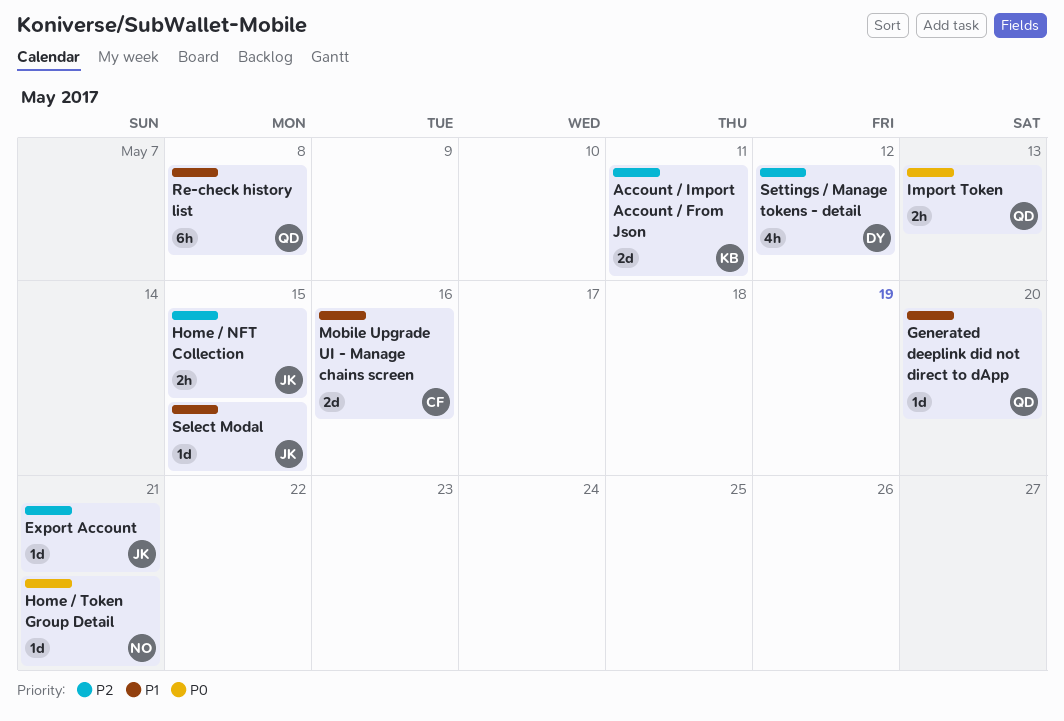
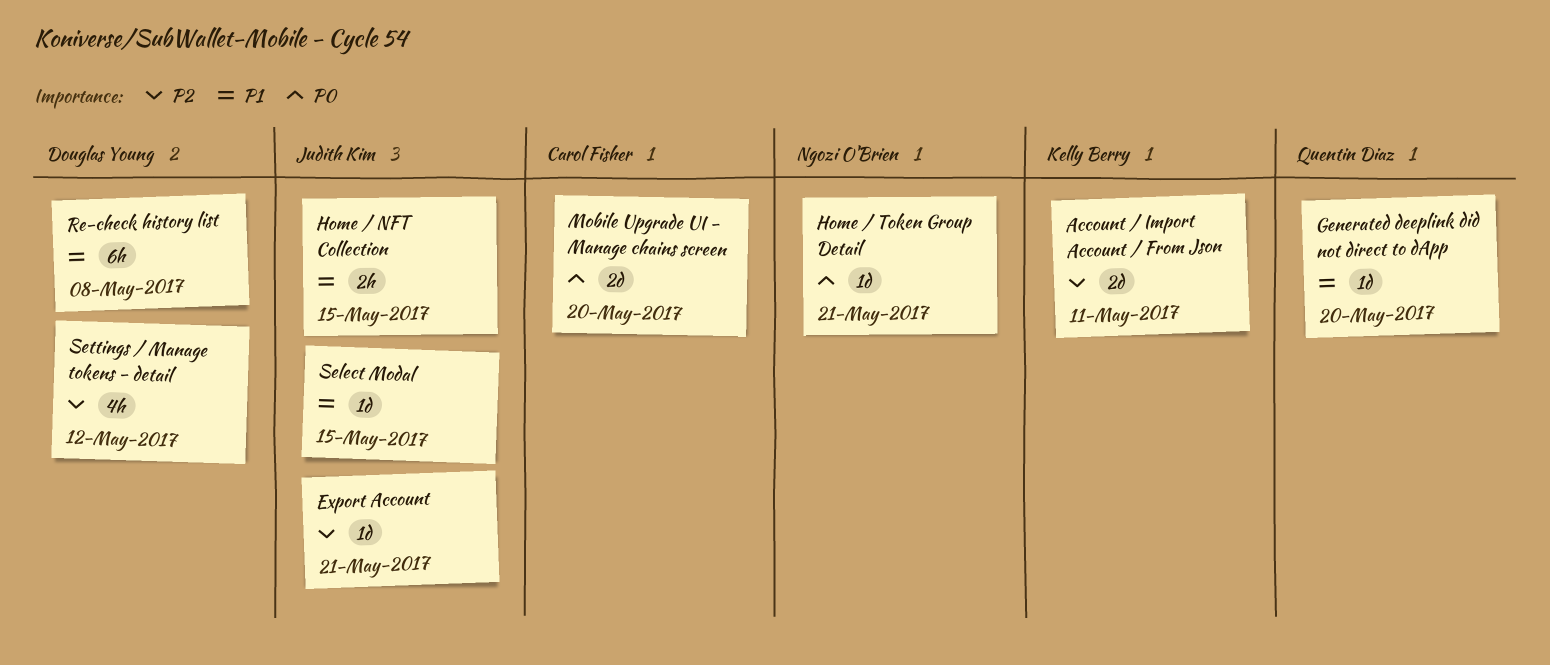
Home / NFT Collection, priority: P2 -> P1
Import Token: present -> none
Mobile Upgrade UI - Manage chains screen, priority: P1 -> P0
Mobile Upgrade UI - Manage chains screen, due: May 16 -> May 20
Re-check history list, owner: Quentin Diaz -> Douglas Young

